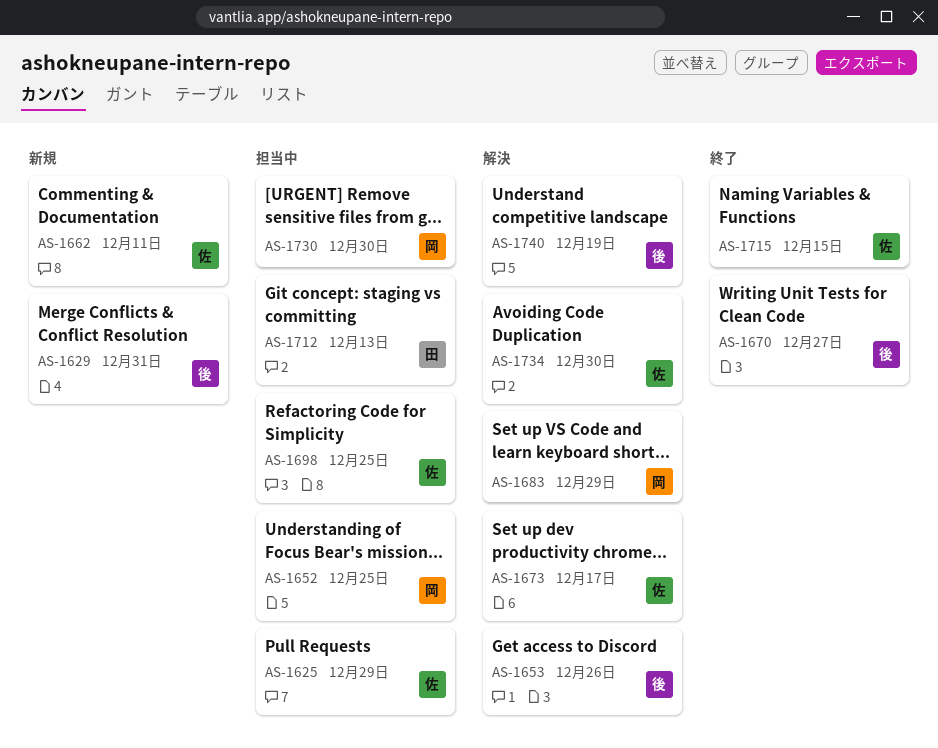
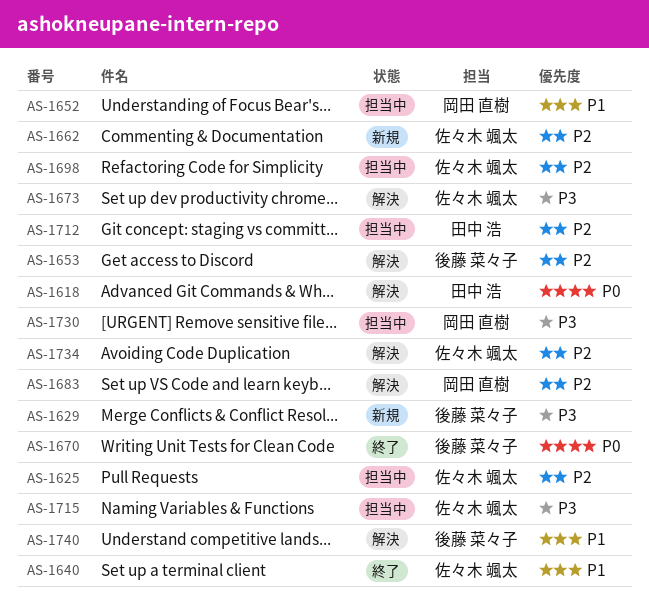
AS-1618: none -> present
AS-1640: none -> present
AS-1715, status: 終了 -> 担当中

